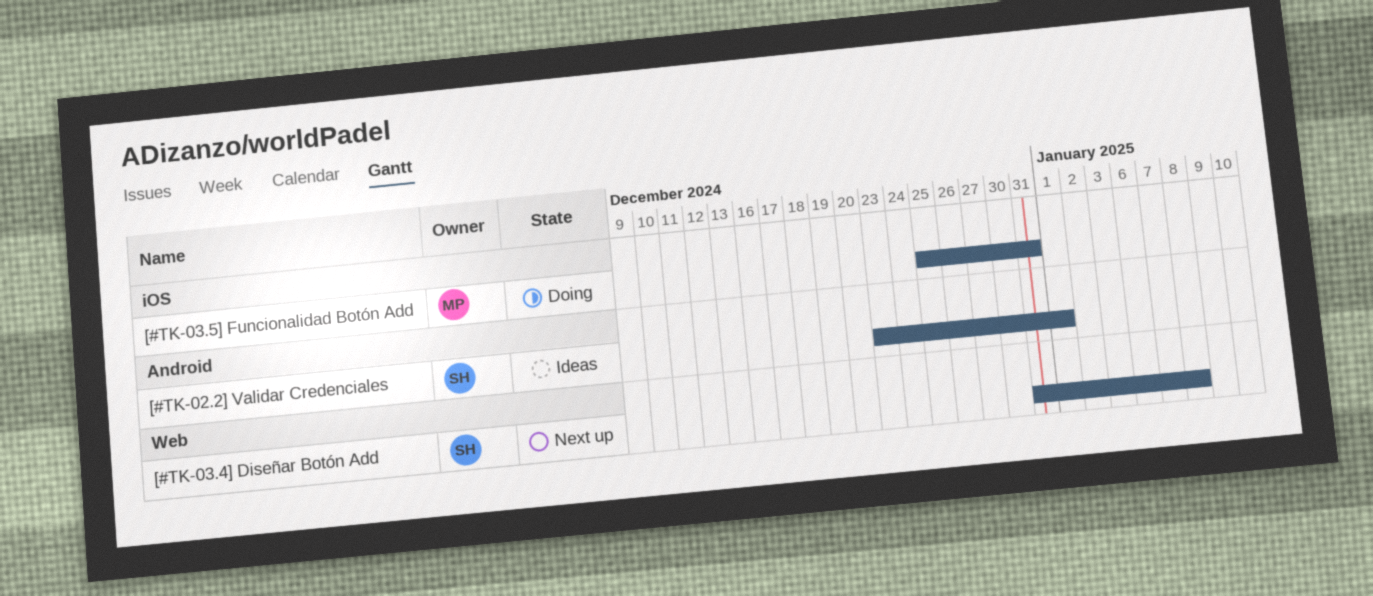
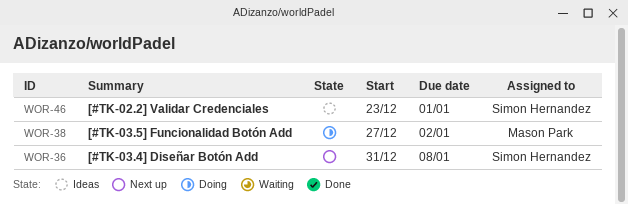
[#TK-03.5] Funcionalidad Botón Add, start: Dec 25 -> Dec 27
[#TK-03.5] Funcionalidad Botón Add, due: Dec 31 -> Jan 2

